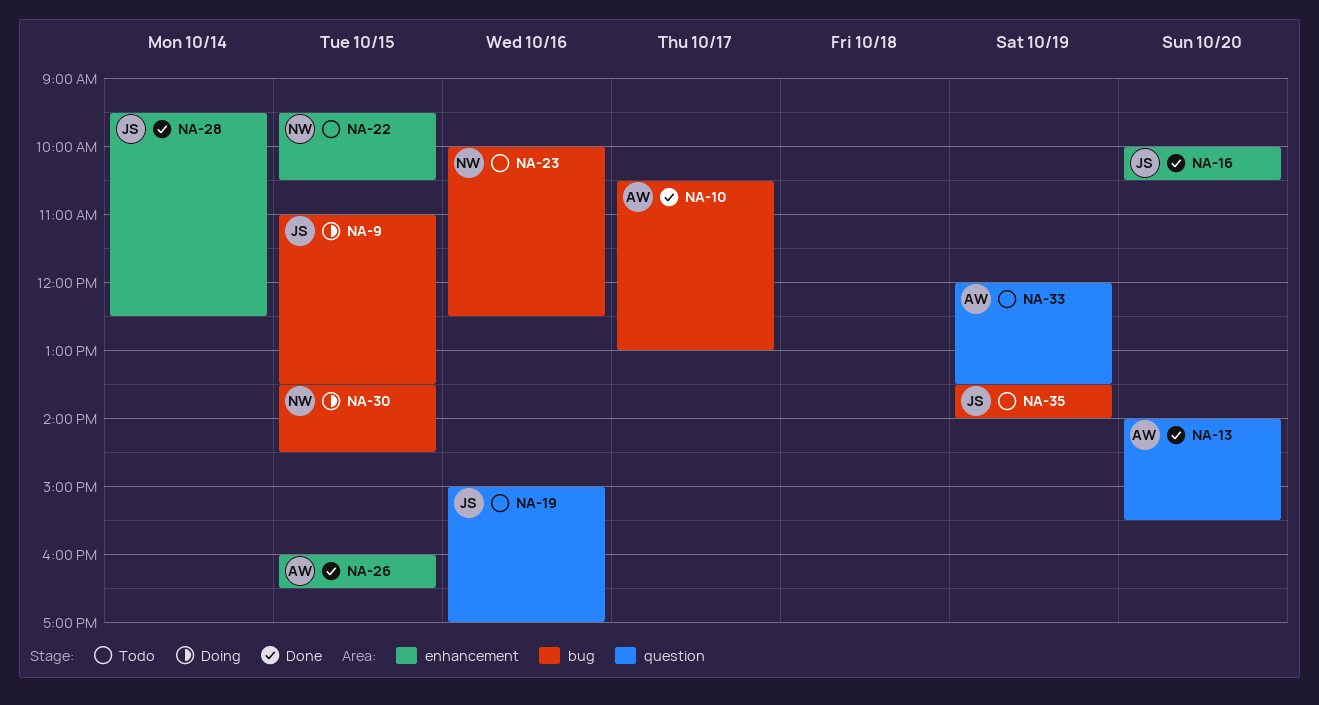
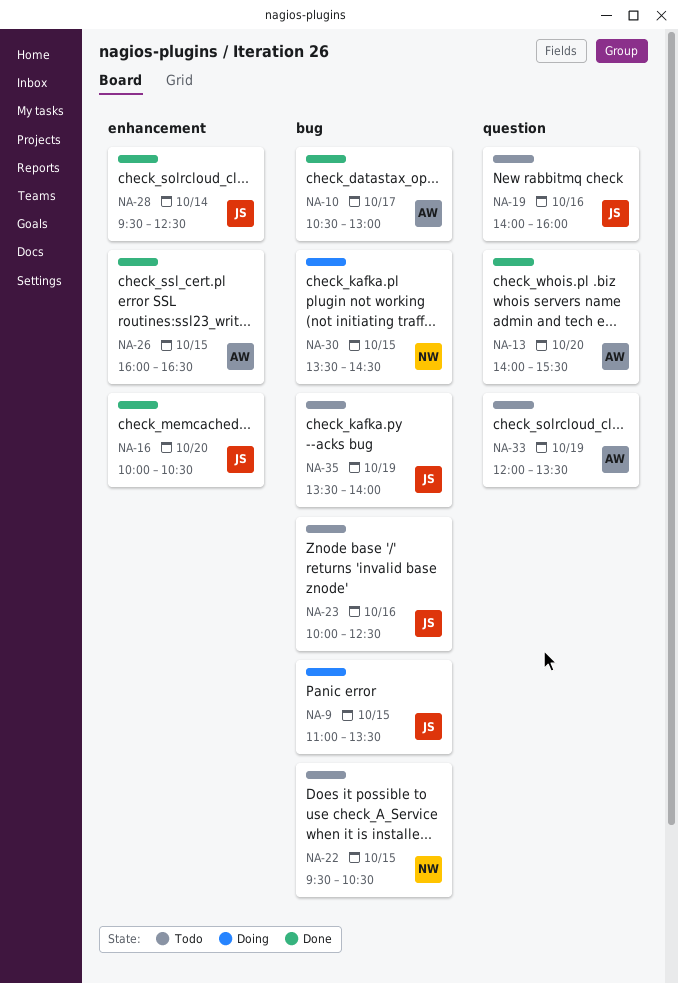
NA-19, begins: 15:00 -> 14:00
NA-19, ends: 17:00 -> 16:00
NA-22, label: enhancement -> bug
NA-23, owner: NW -> JS

